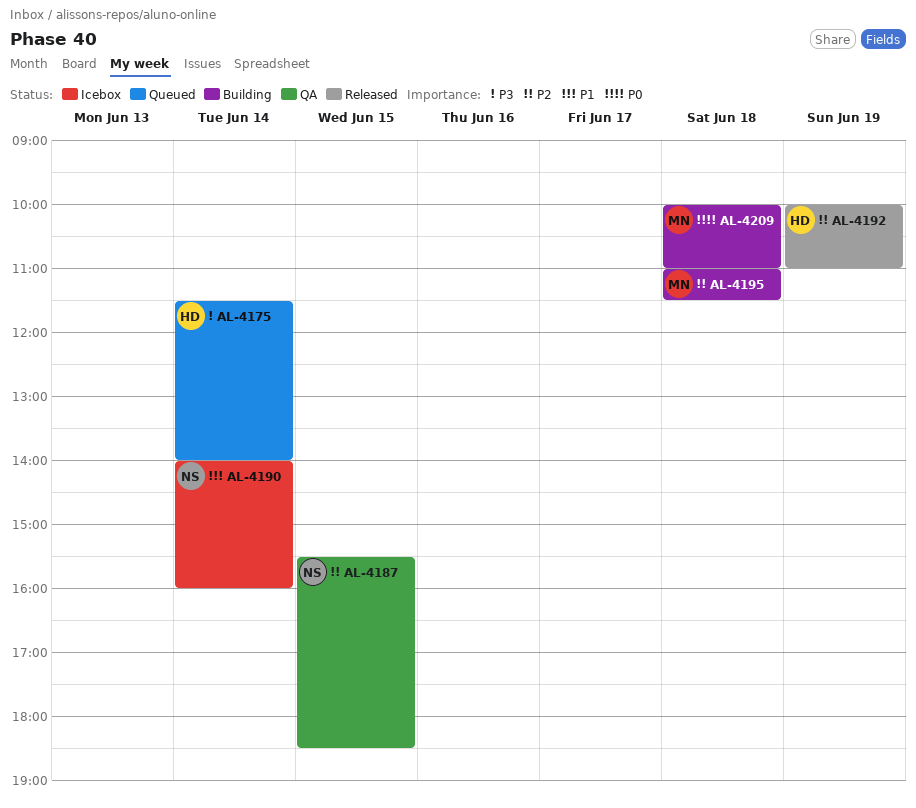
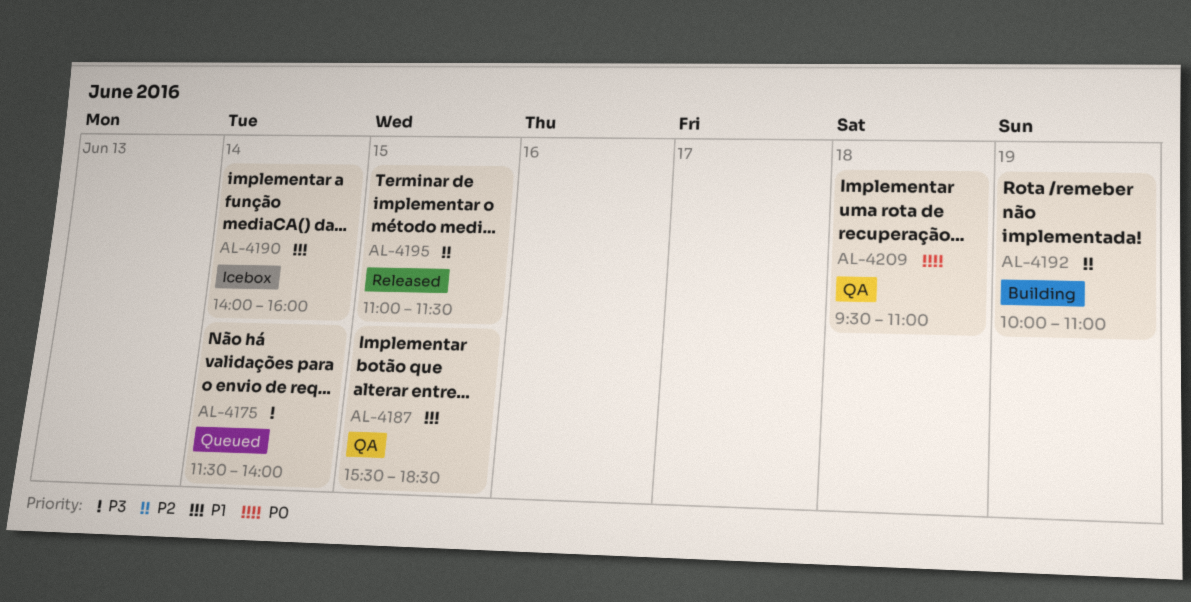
AL-4187, priority: P2 -> P1
AL-4192, status: Released -> Building
AL-4195, status: Building -> Released
AL-4195, day: Jun 18 -> Jun 15
AL-4209, status: Building -> QA
AL-4209, begins: 10:00 -> 09:30

